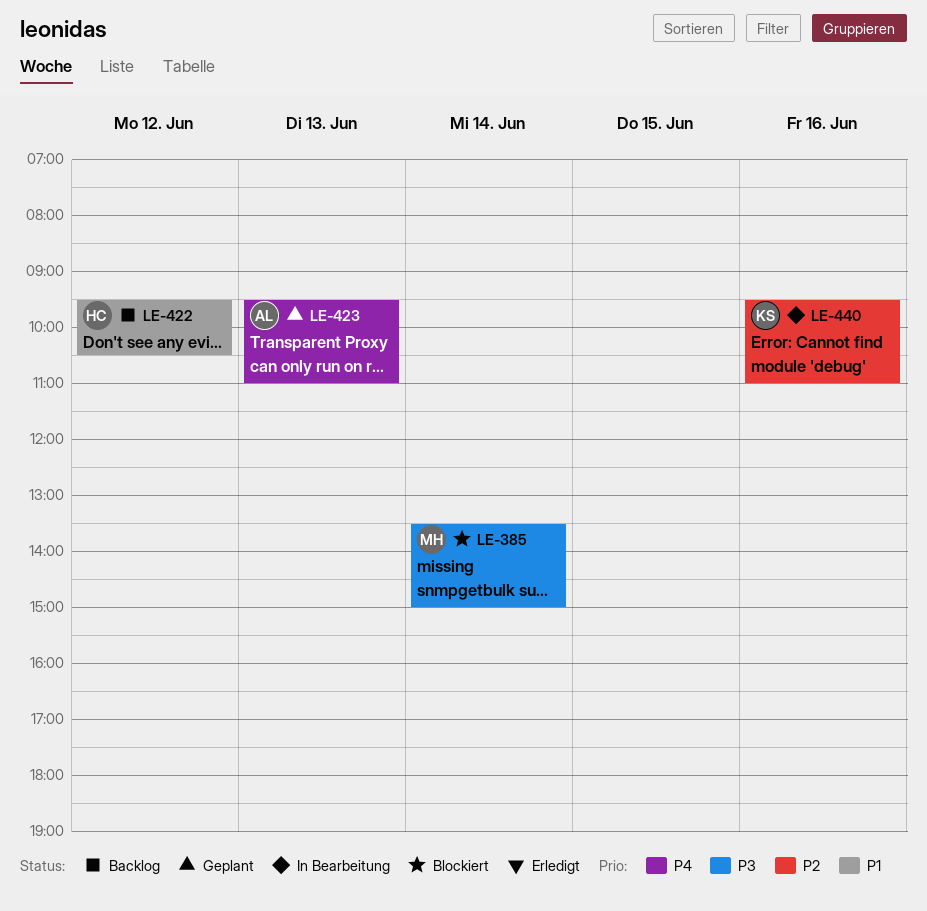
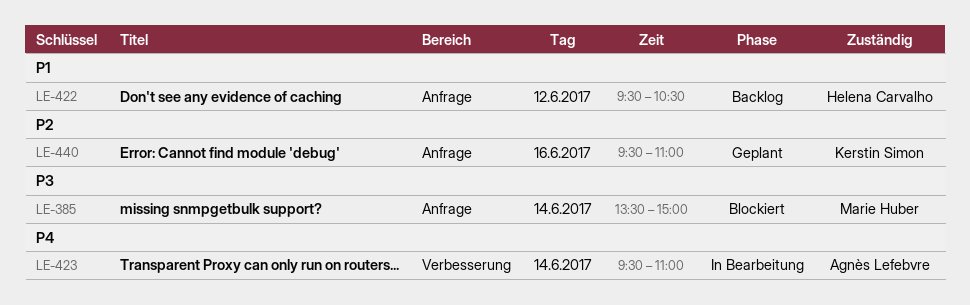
LE-423, status: Geplant -> In Bearbeitung
LE-423, day: Jun 13 -> Jun 14
LE-440, status: In Bearbeitung -> Geplant

